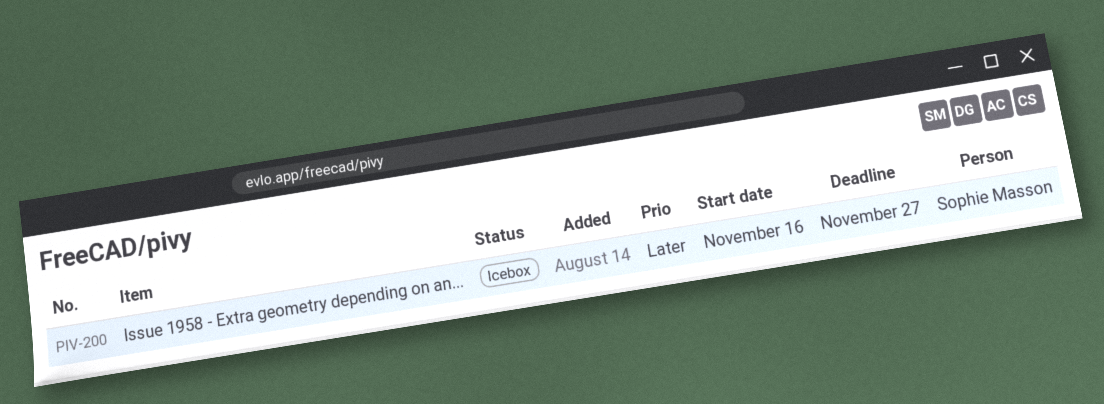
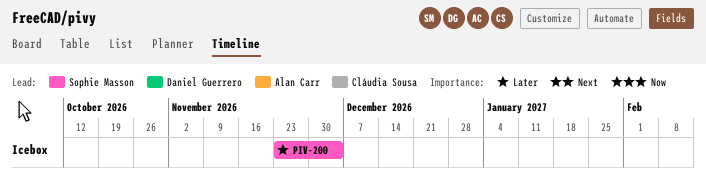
PIV-200, start: Nov 16 -> Nov 23
PIV-200, due: Nov 27 -> Dec 4

